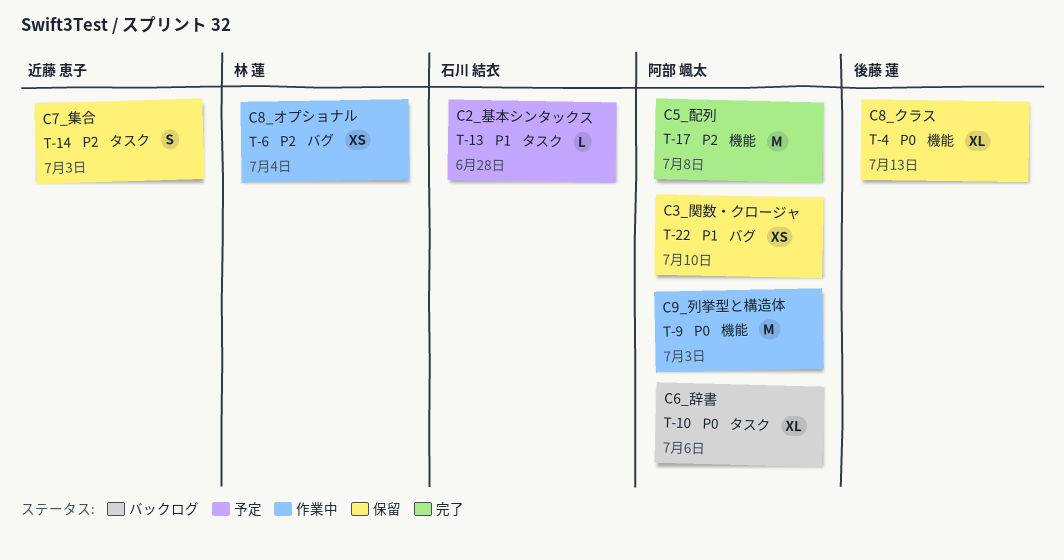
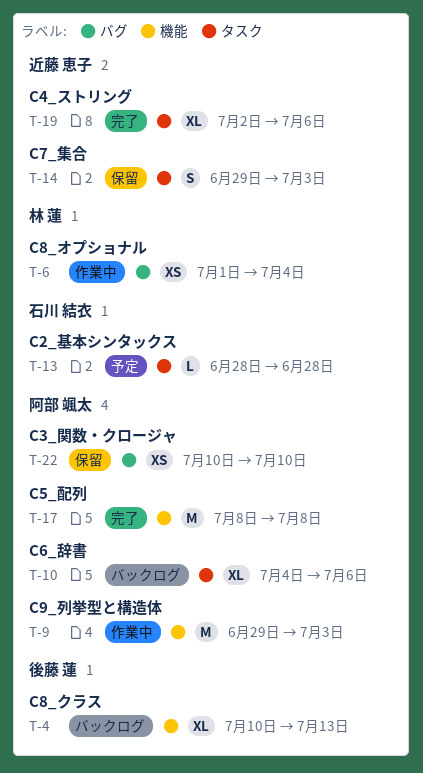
T-4, status: 保留 -> バックログ
T-19: none -> present

